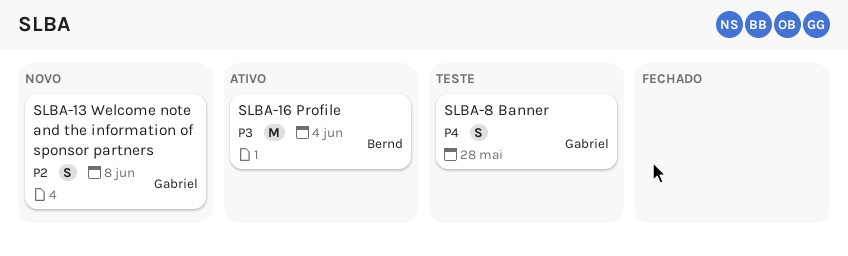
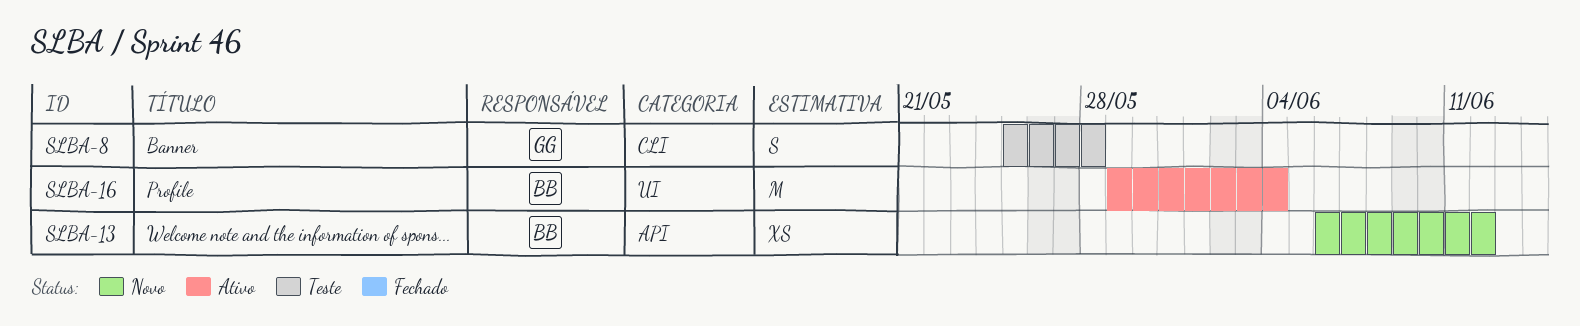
SLBA-13, owner: Gabriel -> Bernd
SLBA-13, estimate: S -> XS
SLBA-13, due: Jun 8 -> Jun 12

